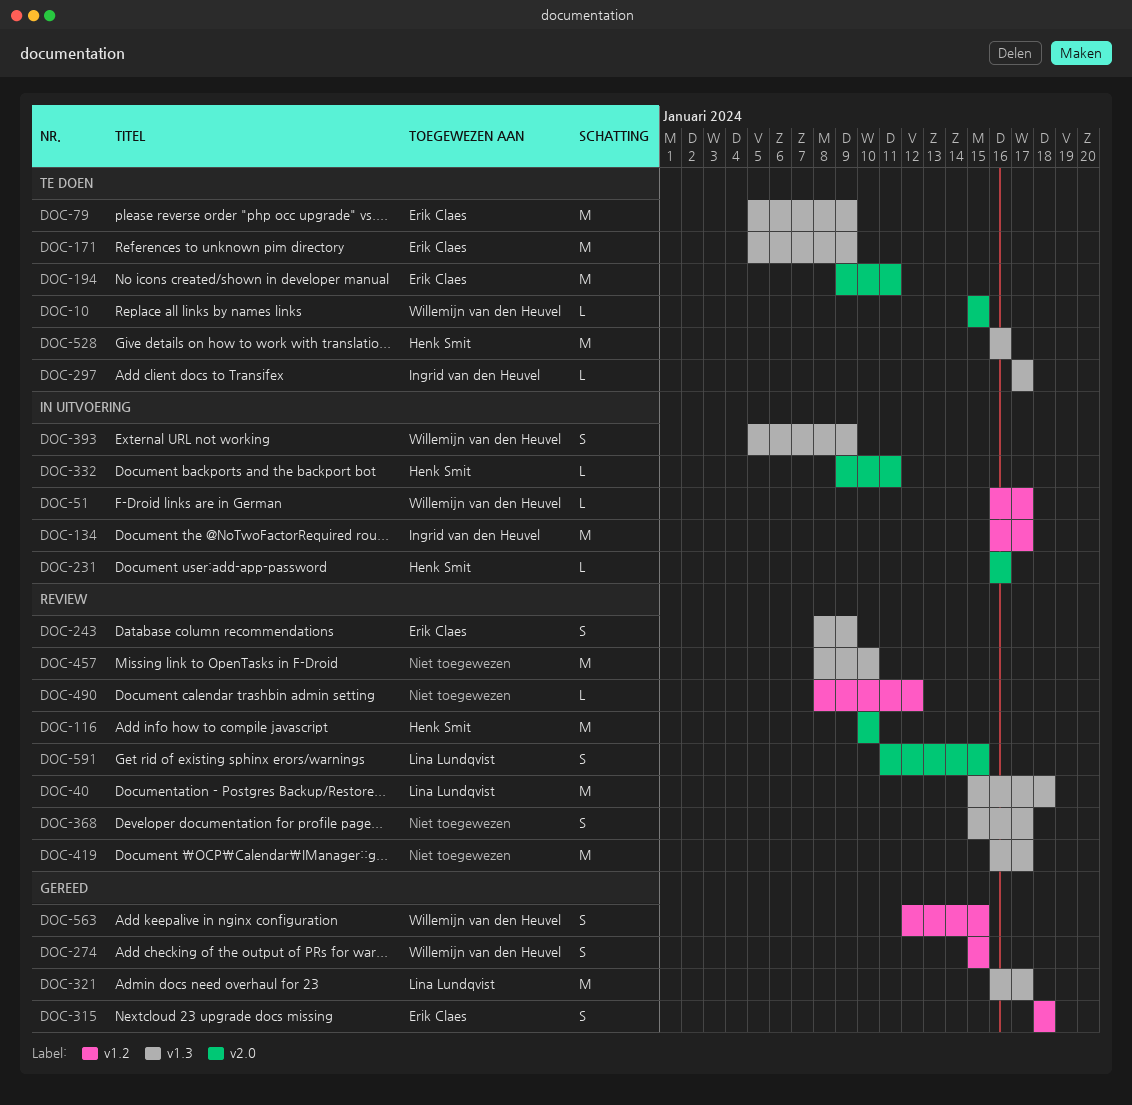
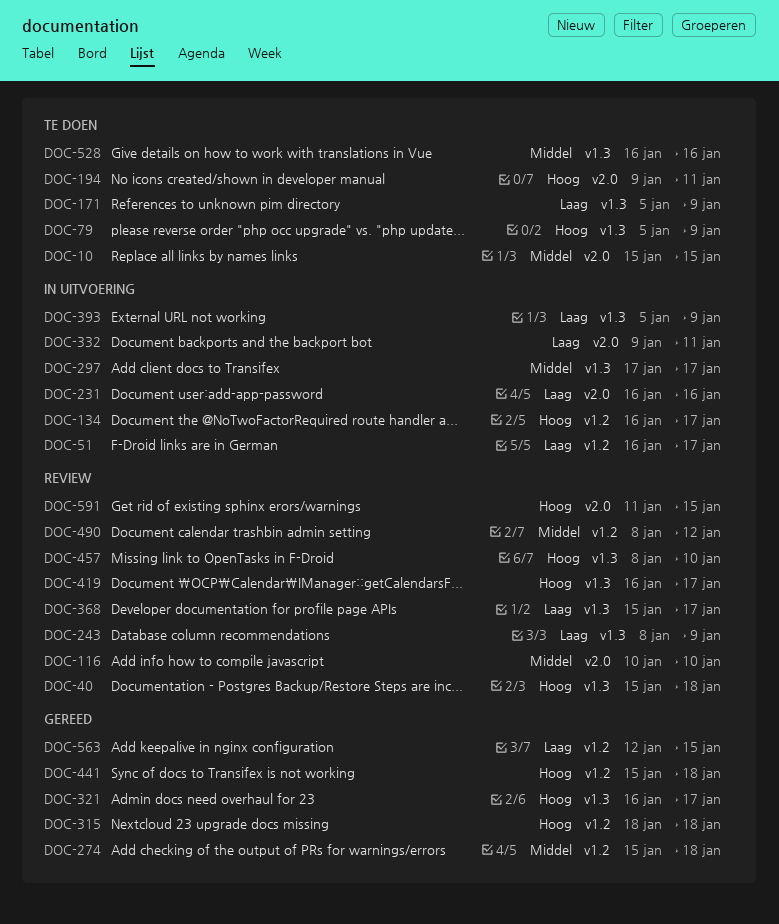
DOC-274, due: Jan 15 -> Jan 18
DOC-297, status: Te doen -> In uitvoering
DOC-441: none -> present

